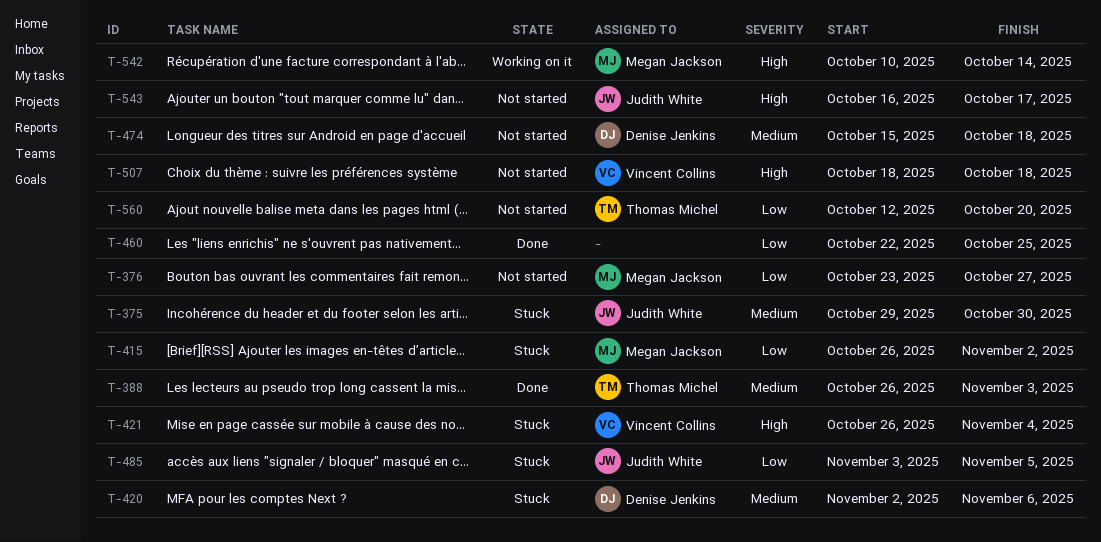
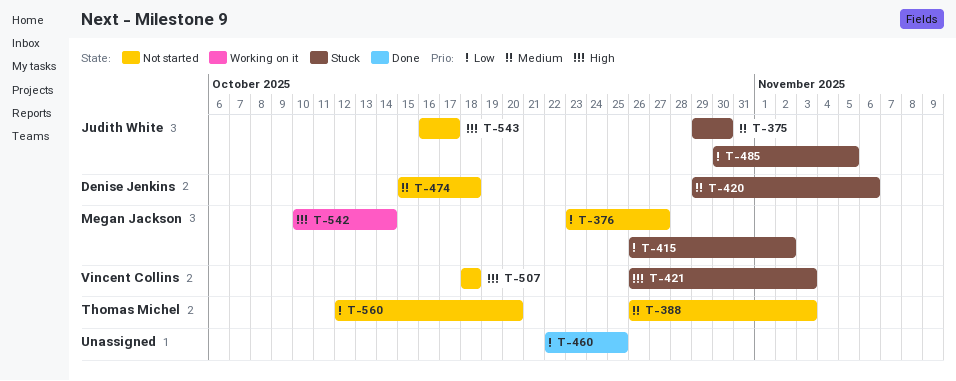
T-388, status: Done -> Not started
T-420, start: Nov 2 -> Oct 29
T-421, due: Nov 4 -> Nov 3
T-485, start: Nov 3 -> Oct 30

